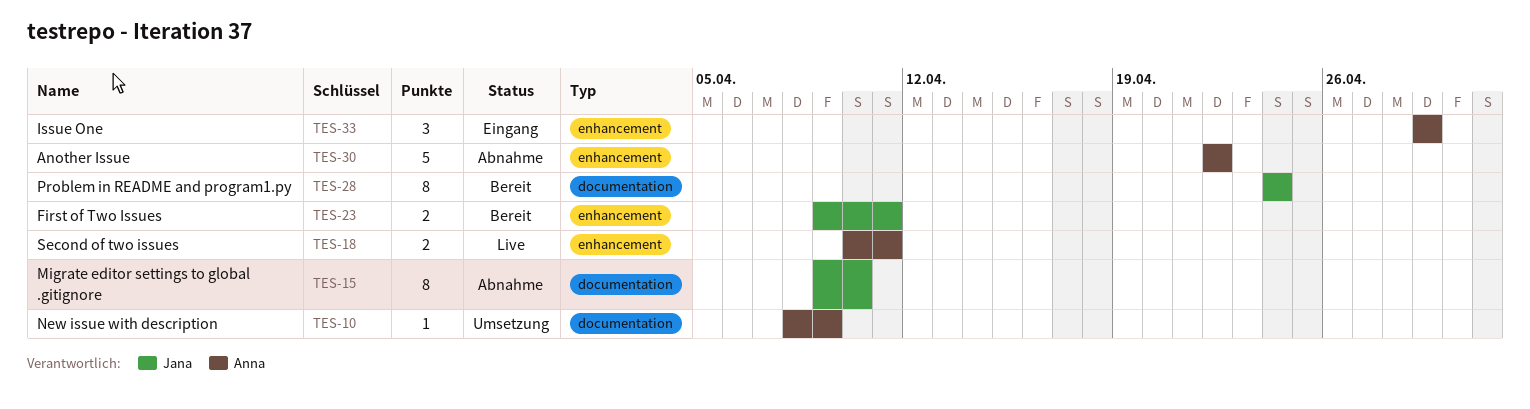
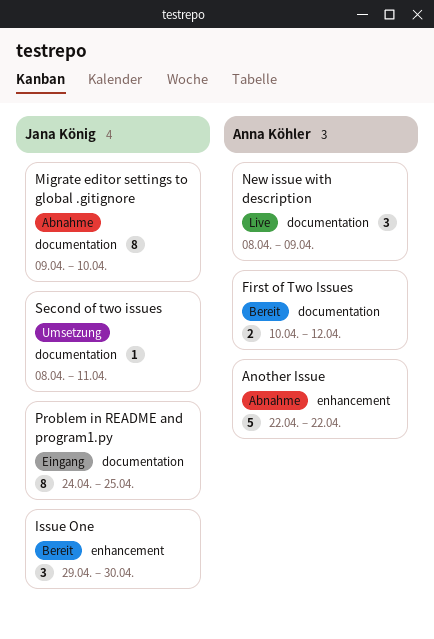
First of Two Issues, owner: Jana König -> Anna Köhler
First of Two Issues, label: enhancement -> documentation
First of Two Issues, start: Apr 9 -> Apr 10
First of Two Issues, due: Apr 11 -> Apr 12
Issue One, status: Eingang -> Bereit
Issue One, owner: Anna Köhler -> Jana König
Issue One, due: Apr 29 -> Apr 30
New issue with description, status: Umsetzung -> Live
New issue with description, estimate: 1 -> 3
Problem in README and program1.py, status: Bereit -> Eingang
Problem in README and program1.py, due: Apr 24 -> Apr 25
Second of two issues, status: Live -> Umsetzung
Second of two issues, owner: Anna Köhler -> Jana König
Second of two issues, label: enhancement -> documentation
Second of two issues, estimate: 2 -> 1
Second of two issues, start: Apr 10 -> Apr 8

